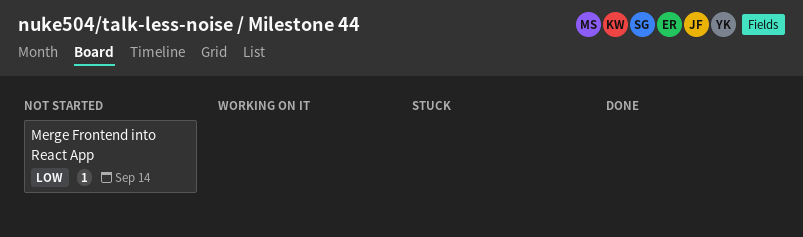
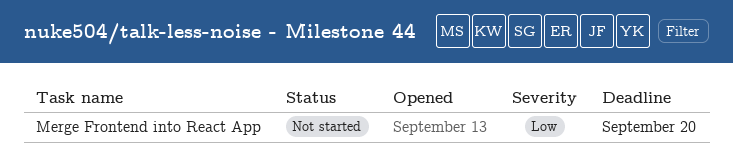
Merge Frontend into React App, due: Sep 14 -> Sep 20

